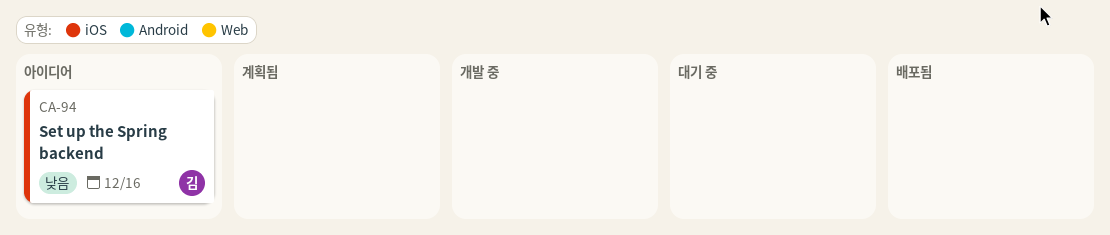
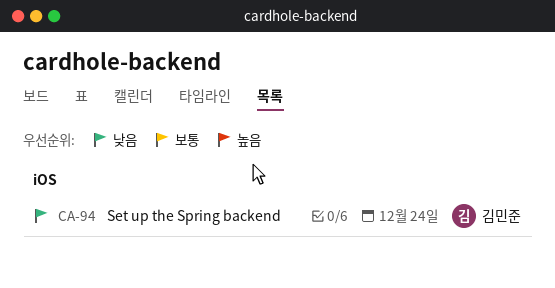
CA-94, due: Dec 16 -> Dec 24

